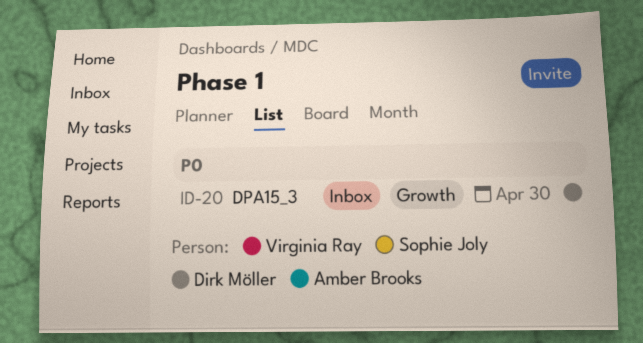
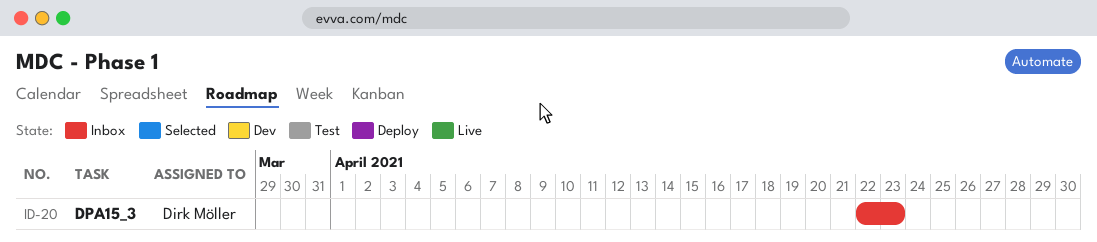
ID-20, due: Apr 30 -> Apr 23

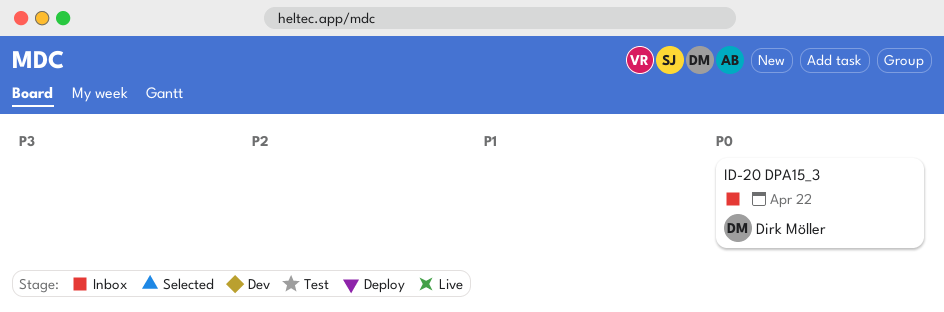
ID-20, due: Apr 23 -> Apr 22

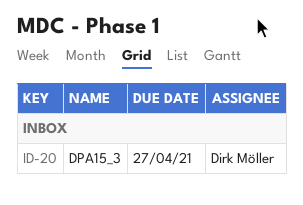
ID-20, due: Apr 22 -> Apr 27

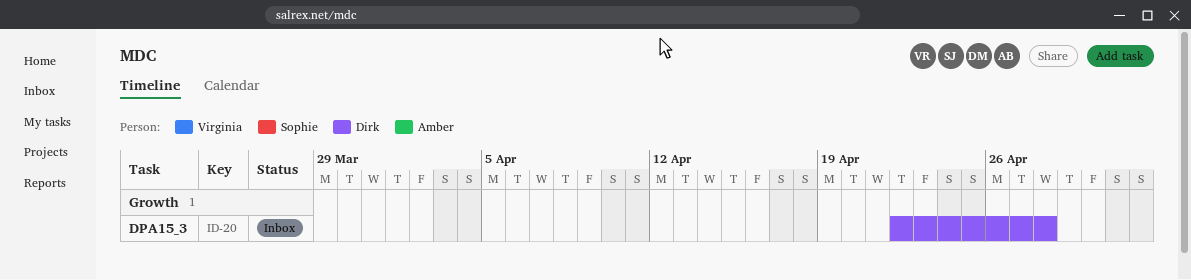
ID-20, due: Apr 27 -> Apr 28

